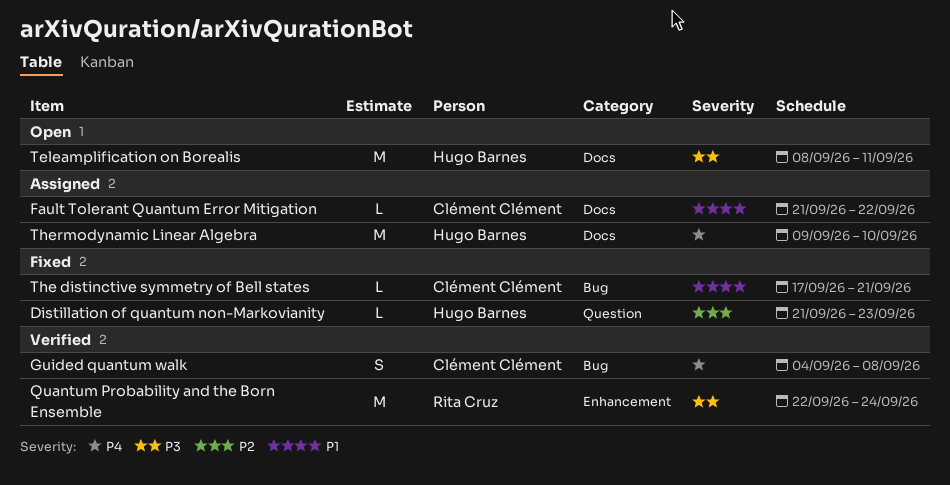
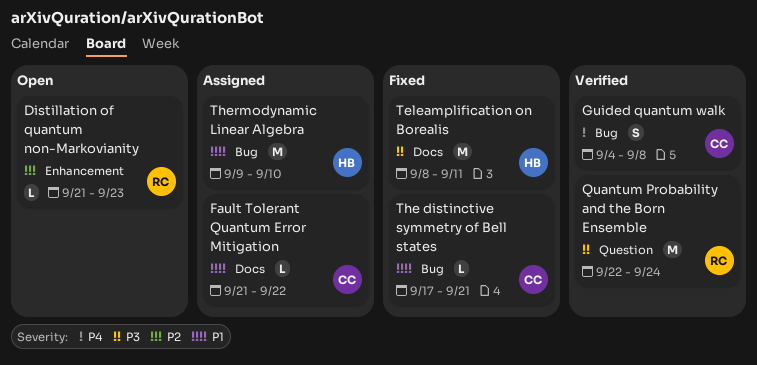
Distillation of quantum non-Markovianity, status: Fixed -> Open
Distillation of quantum non-Markovianity, owner: Hugo Barnes -> Rita Cruz
Distillation of quantum non-Markovianity, label: Question -> Enhancement
Quantum Probability and the Born Ensemble, label: Enhancement -> Question
Teleamplification on Borealis, status: Open -> Fixed
Thermodynamic Linear Algebra, priority: P4 -> P1
Thermodynamic Linear Algebra, label: Docs -> Bug

